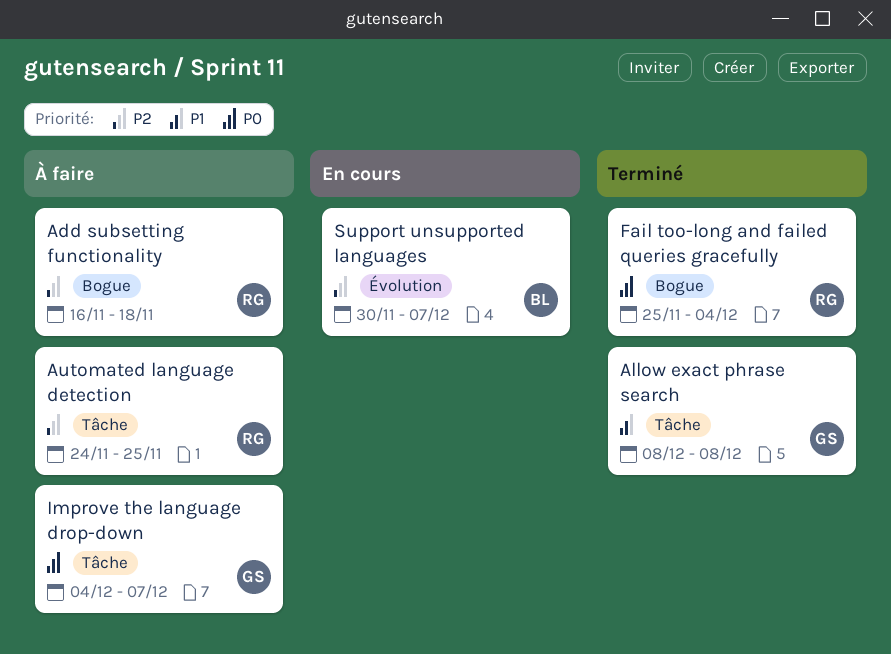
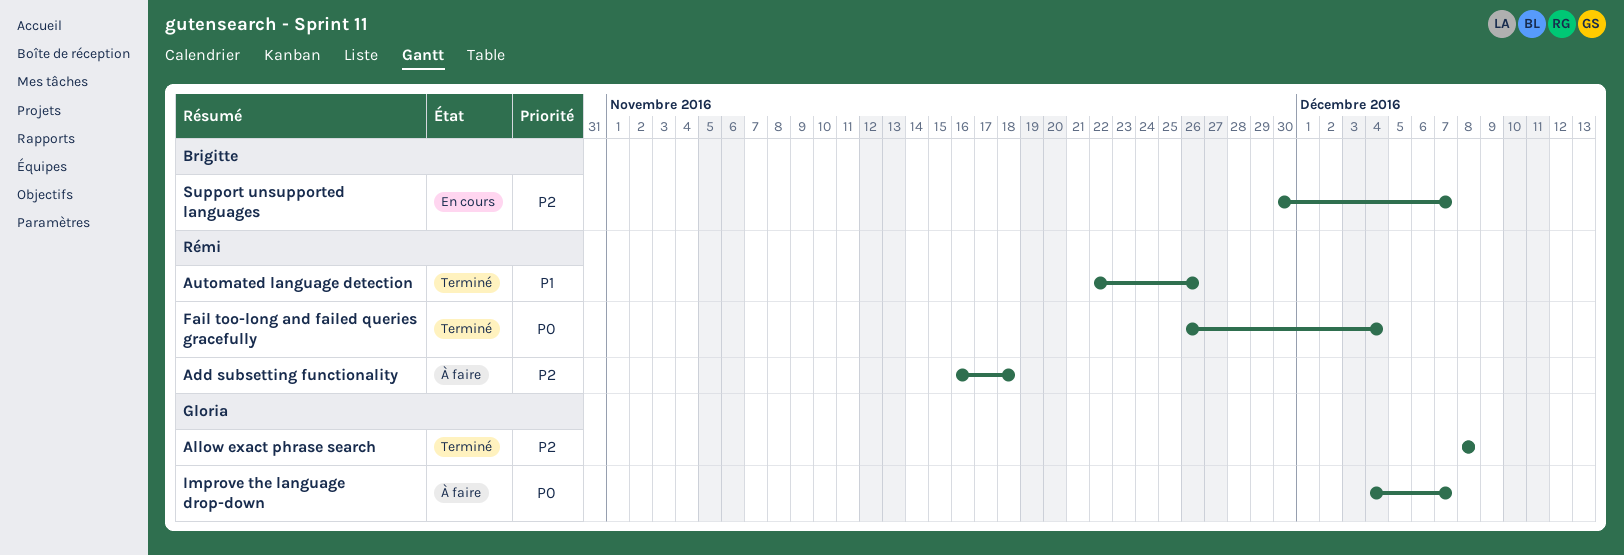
Allow exact phrase search, priority: P1 -> P2
Automated language detection, status: À faire -> Terminé
Automated language detection, priority: P2 -> P1
Automated language detection, start: Nov 24 -> Nov 22
Automated language detection, due: Nov 25 -> Nov 26
Fail too-long and failed queries gracefully, start: Nov 25 -> Nov 26

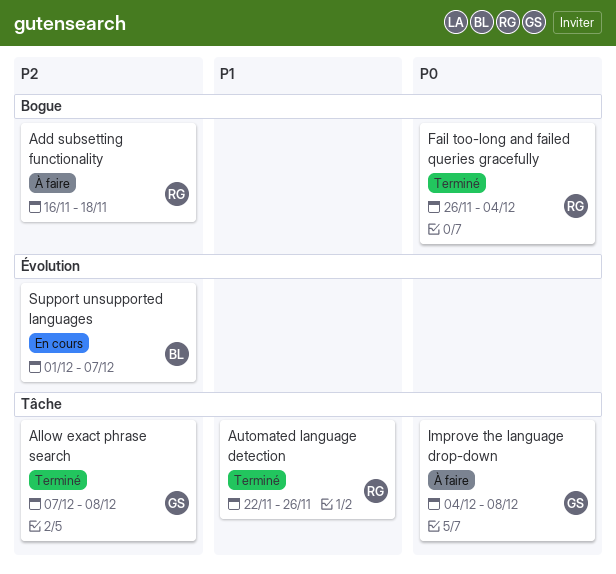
Allow exact phrase search, start: Dec 8 -> Dec 7
Improve the language drop-down, due: Dec 7 -> Dec 8
Support unsupported languages, start: Nov 30 -> Dec 1

